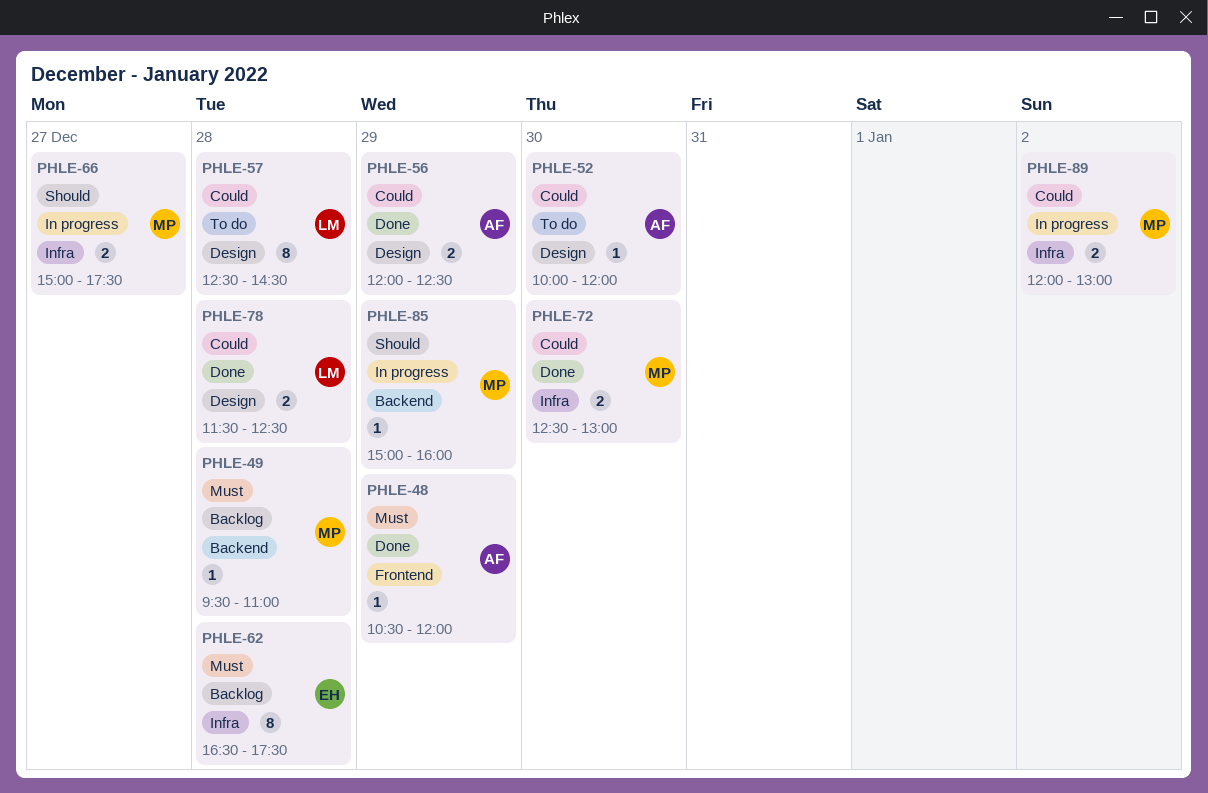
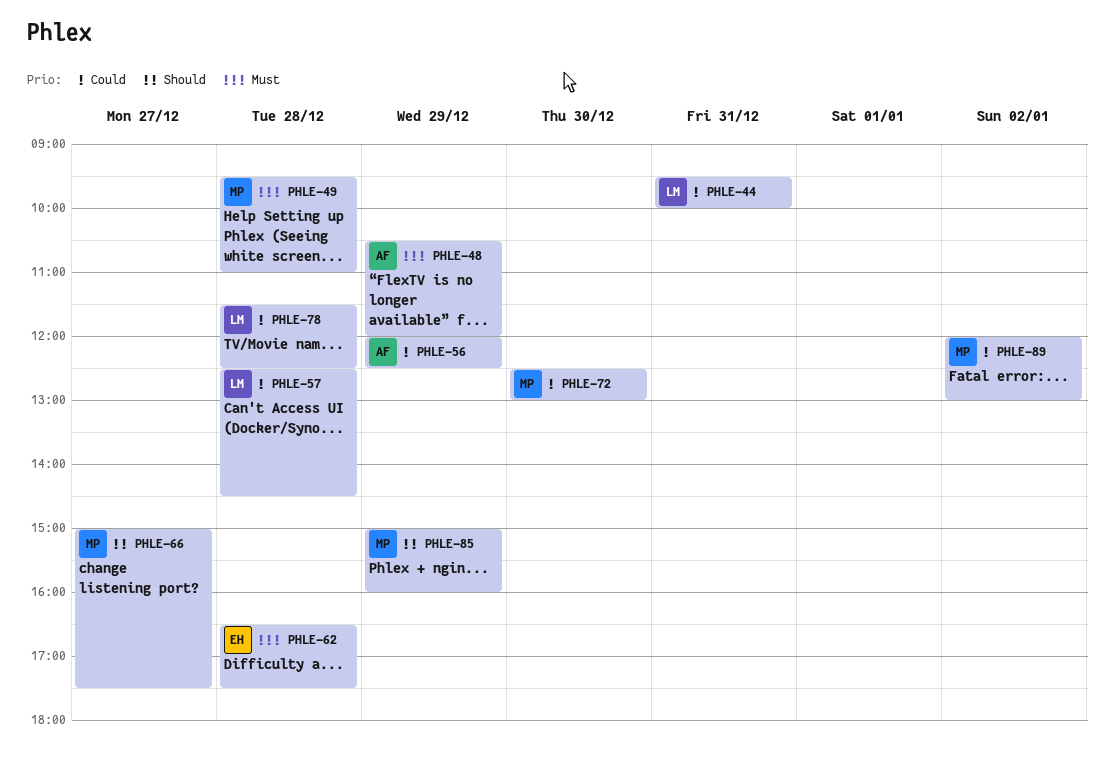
PHLE-44: none -> present
PHLE-52: present -> none

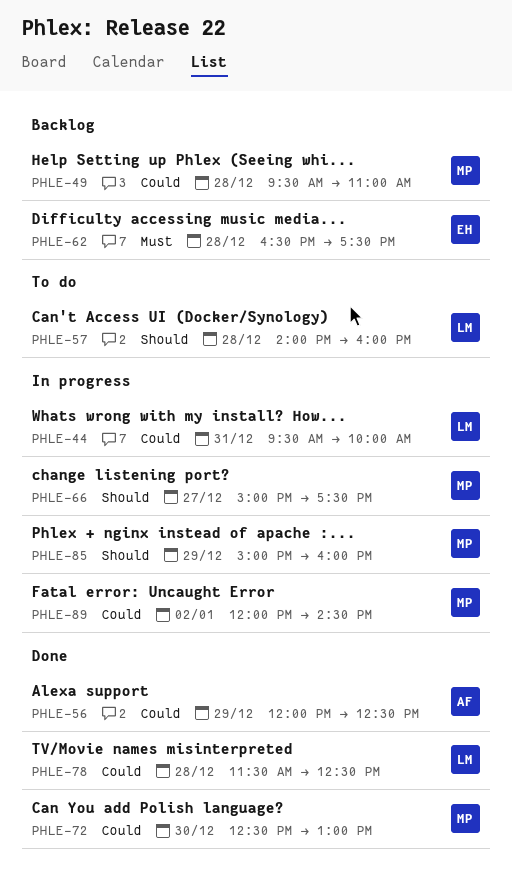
PHLE-48: present -> none
PHLE-49, priority: Must -> Could
PHLE-57, priority: Could -> Should
PHLE-57, begins: 12:30 -> 14:00
PHLE-57, ends: 14:30 -> 16:00
PHLE-89, ends: 13:00 -> 14:30

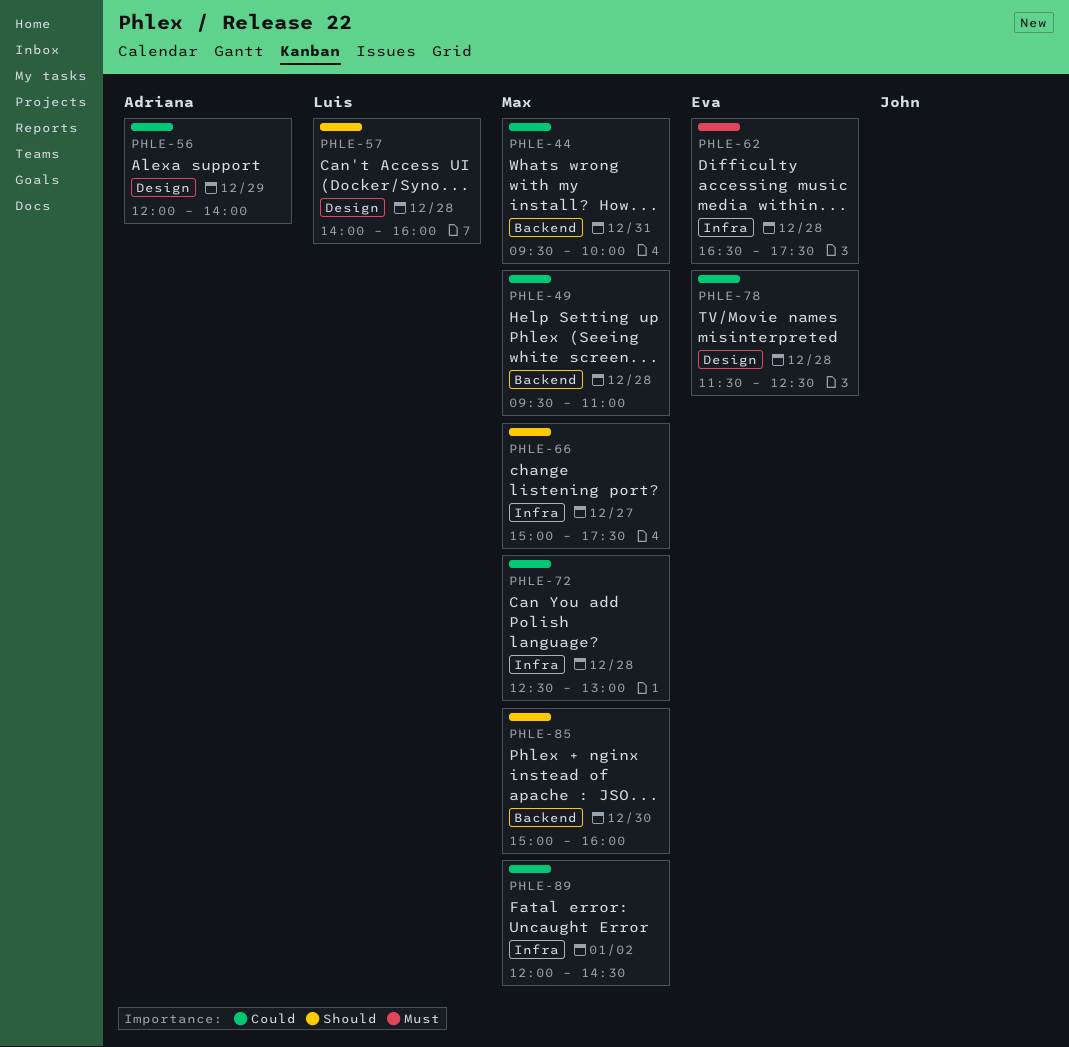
PHLE-44, owner: Luis -> Max
PHLE-56, ends: 12:30 -> 14:00
PHLE-72, day: Dec 30 -> Dec 28
PHLE-78, owner: Luis -> Eva
PHLE-85, day: Dec 29 -> Dec 30

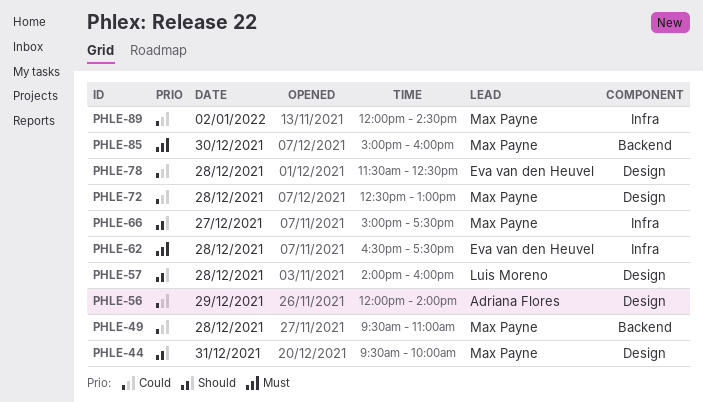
PHLE-44, priority: Could -> Should
PHLE-44, label: Backend -> Design
PHLE-72, label: Infra -> Design
PHLE-85, priority: Should -> Must

